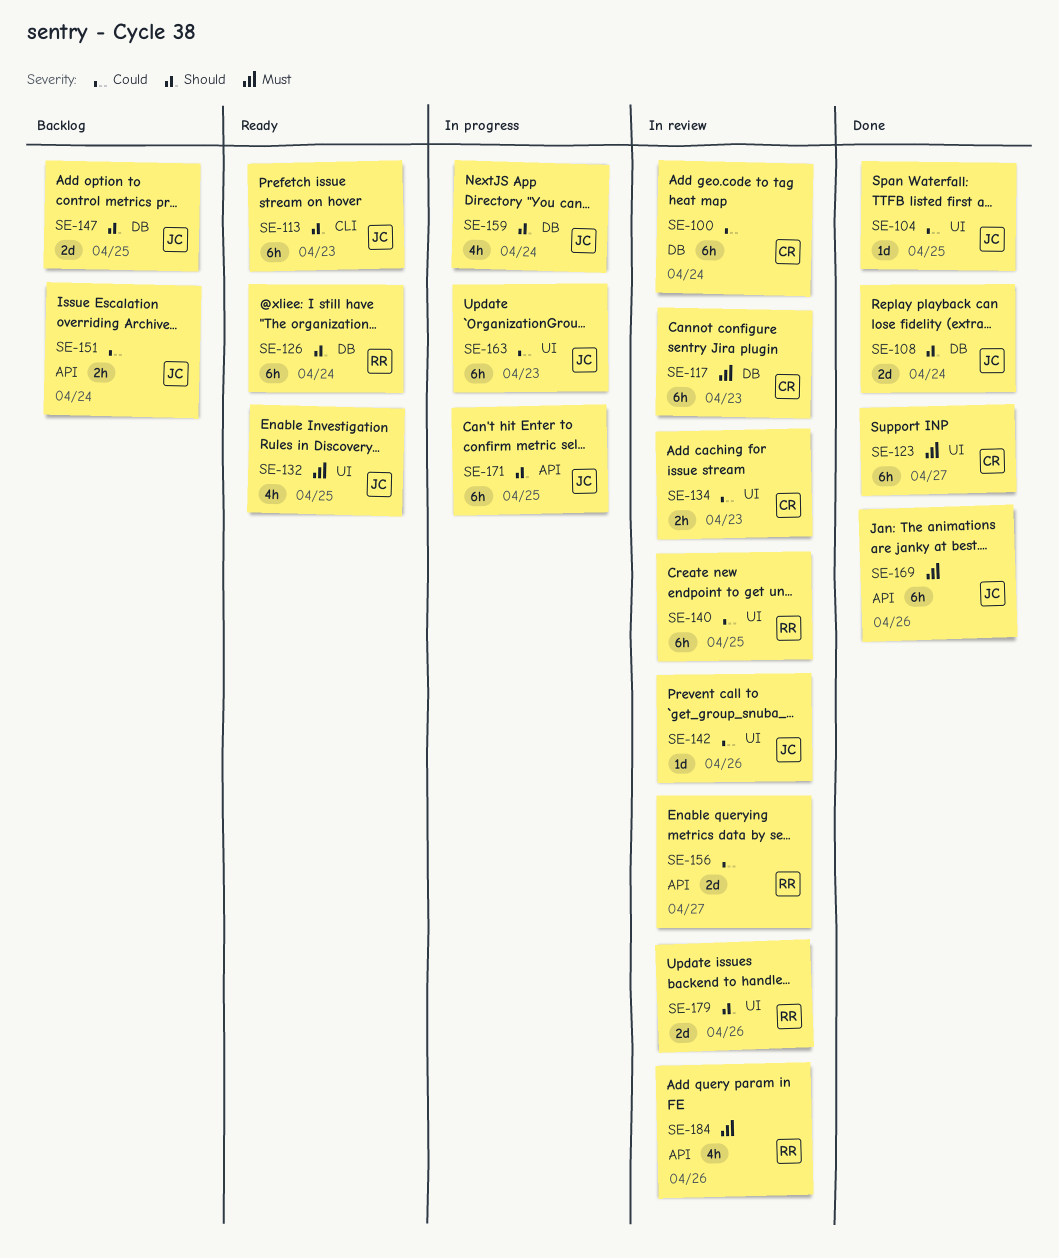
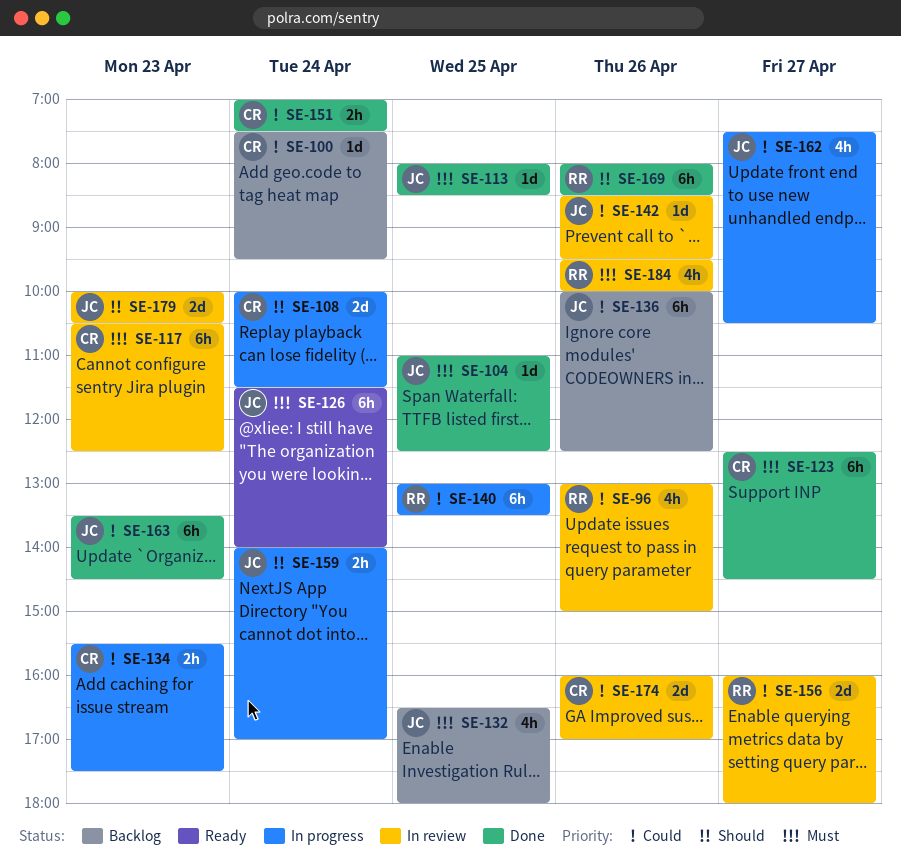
SE-96: none -> present
SE-100, status: In review -> Backlog
SE-100, estimate: 6h -> 1d
SE-104, priority: Could -> Must
SE-108, status: Done -> In progress
SE-108, owner: JC -> CR
SE-113, status: Ready -> Done
SE-113, priority: Should -> Must
SE-113, estimate: 6h -> 1d
SE-113, day: Apr 23 -> Apr 25
SE-126, owner: RR -> JC
SE-126, priority: Should -> Must
SE-132, status: Ready -> Backlog
SE-134, status: In review -> In progress
SE-136: none -> present
SE-140, status: In review -> In progress
SE-147: present -> none
SE-151, status: Backlog -> Done
SE-151, owner: JC -> CR
SE-159, estimate: 4h -> 2h
SE-162: none -> present
SE-163, status: In progress -> Done
SE-169, owner: JC -> RR
SE-169, priority: Must -> Should
SE-171: present -> none
SE-174: none -> present
SE-179, owner: RR -> JC
SE-179, day: Apr 26 -> Apr 23

